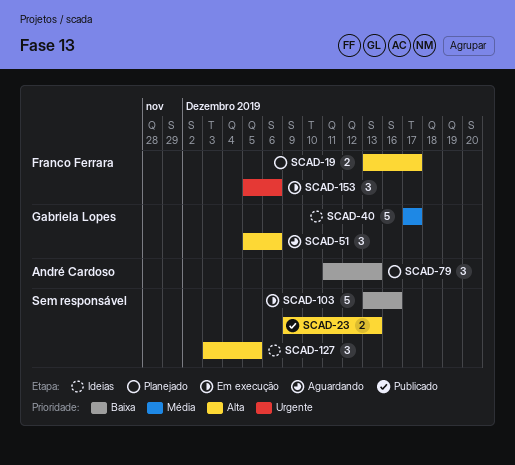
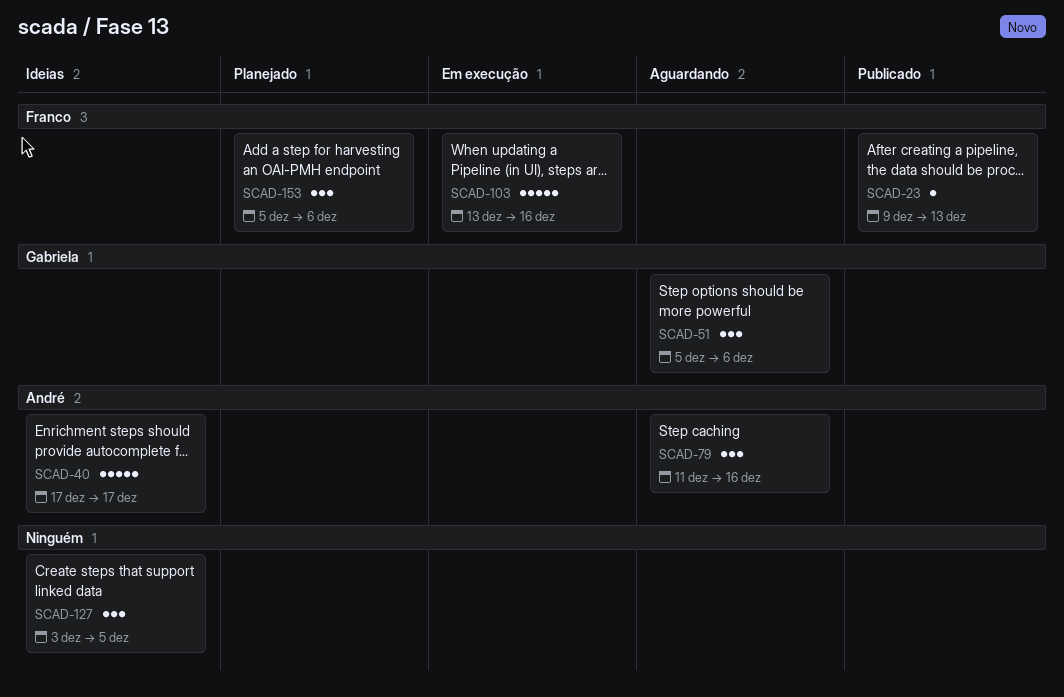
SCAD-19: present -> none
SCAD-23, owner: none -> Franco Ferrara
SCAD-23, estimate: 2 -> 1
SCAD-40, owner: Gabriela Lopes -> André Cardoso
SCAD-79, status: Planejado -> Aguardando
SCAD-79, due: Dec 13 -> Dec 16
SCAD-103, owner: none -> Franco Ferrara
SCAD-153, status: Em execução -> Planejado

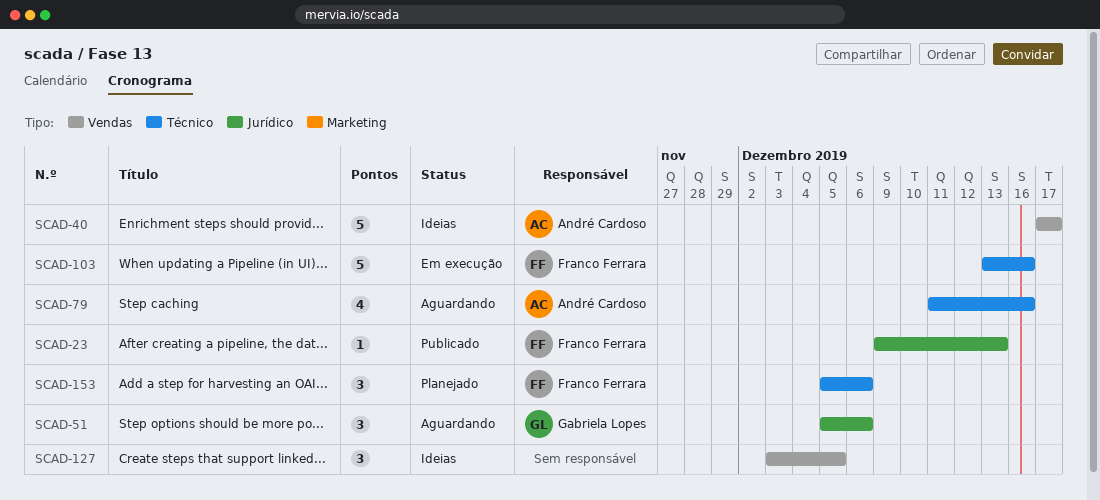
SCAD-79, estimate: 3 -> 4

